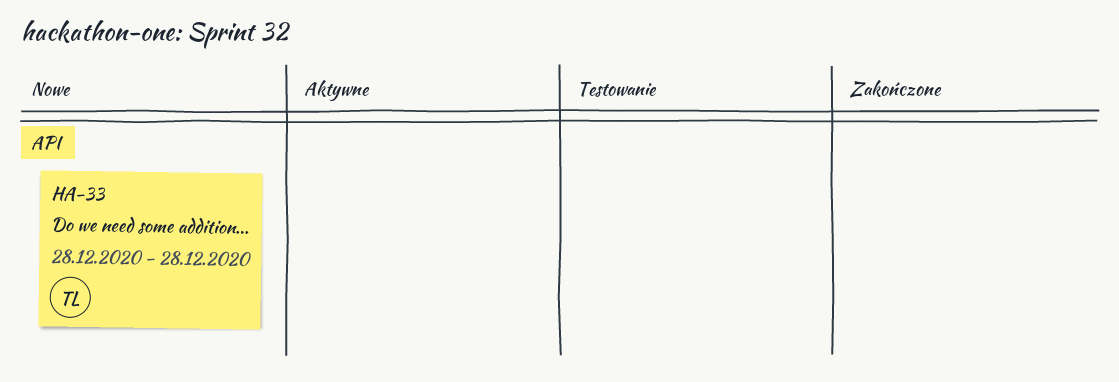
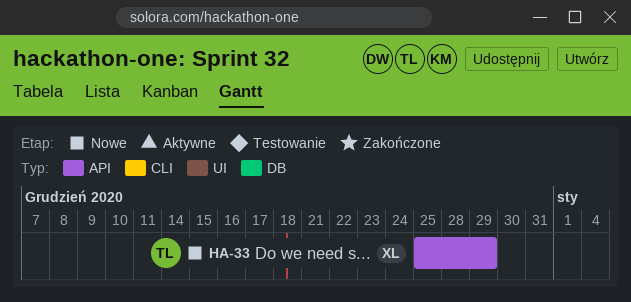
HA-33, start: Dec 28 -> Dec 25
HA-33, due: Dec 28 -> Dec 29

